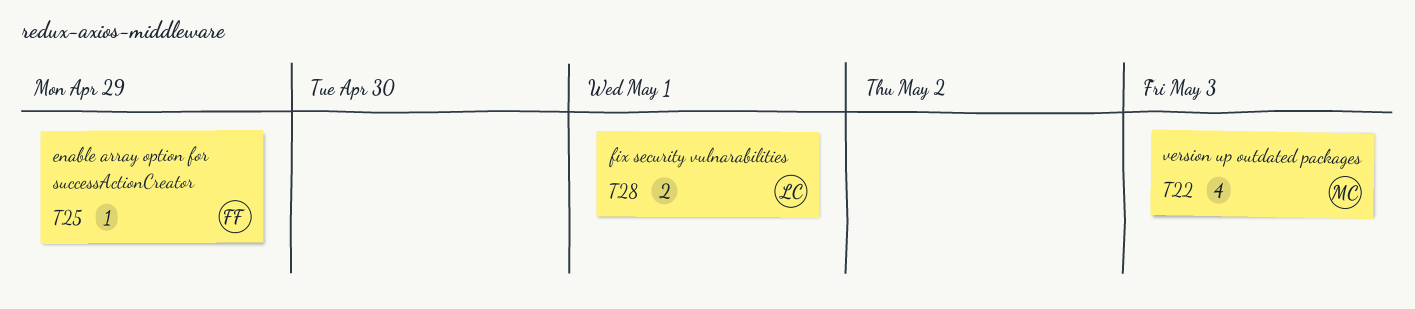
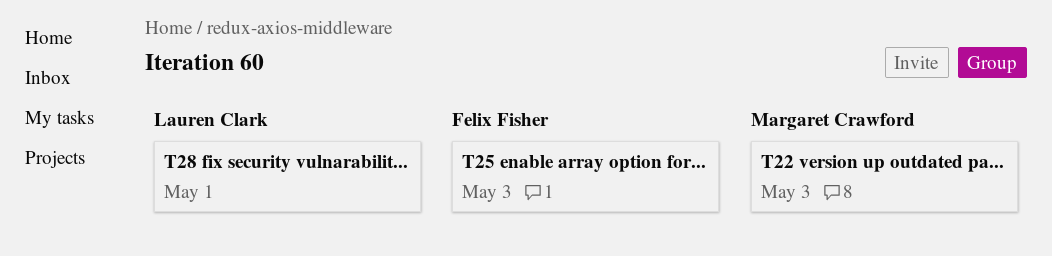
T25, due: Apr 29 -> May 3

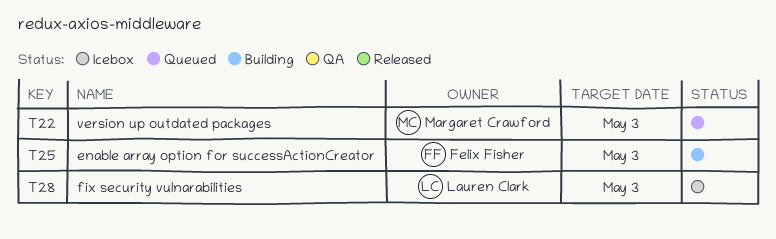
T28, due: May 1 -> May 3

